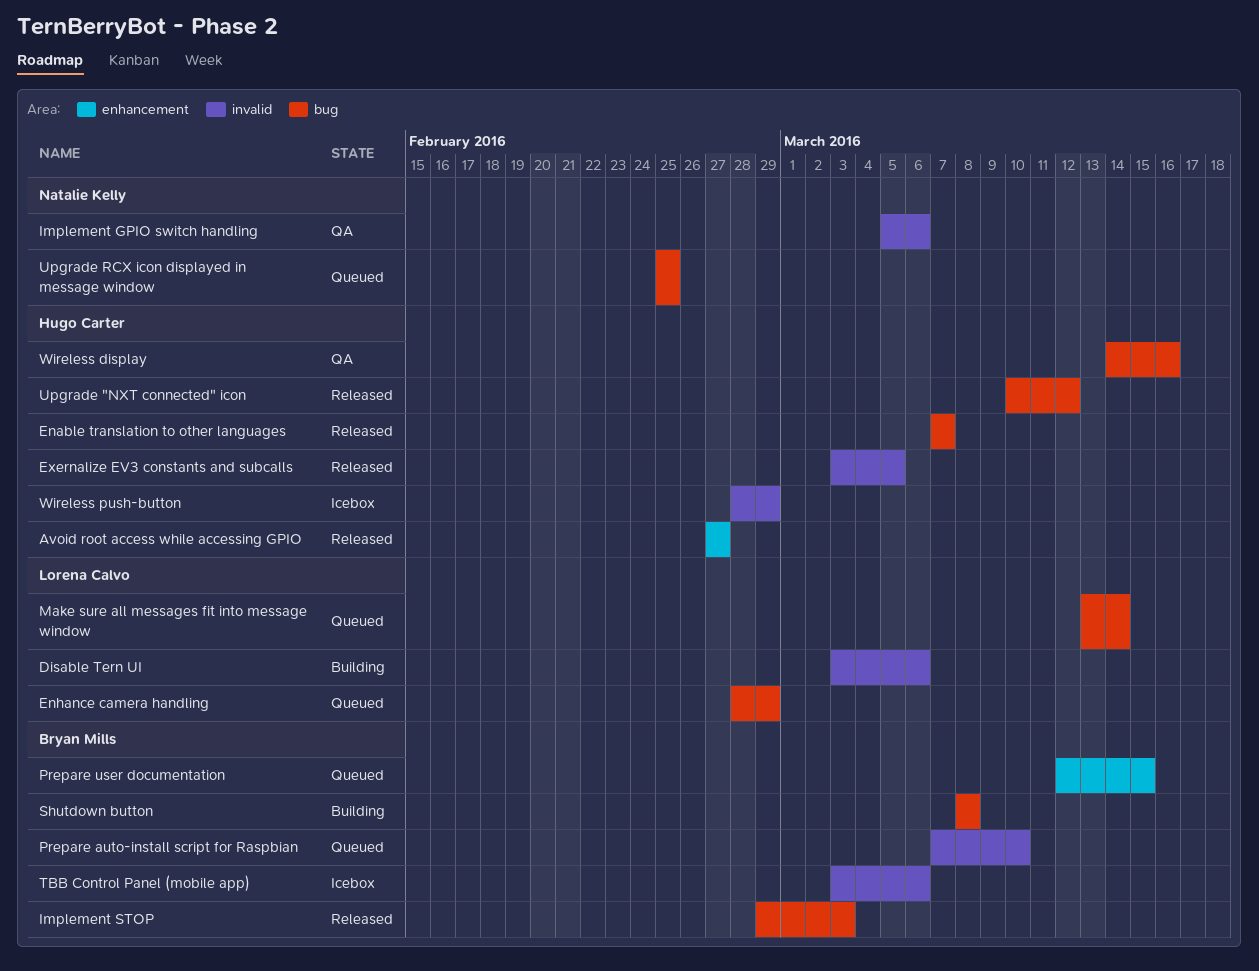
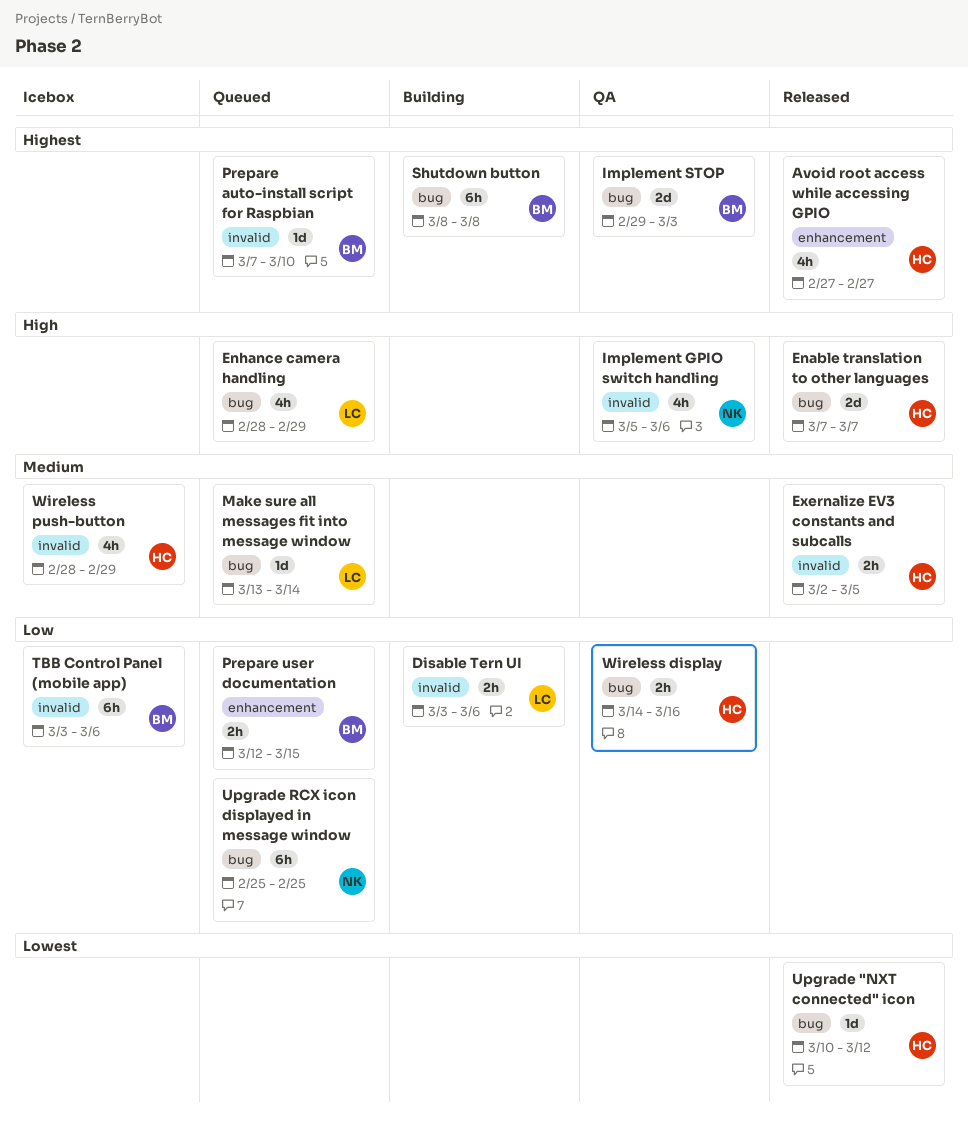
Exernalize EV3 constants and subcalls, start: Mar 3 -> Mar 2
Implement STOP, status: Released -> QA

